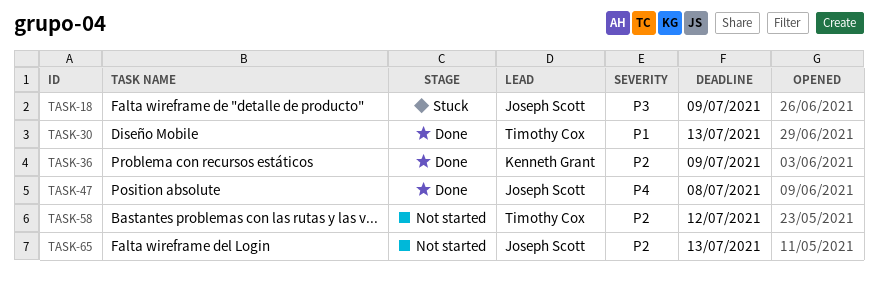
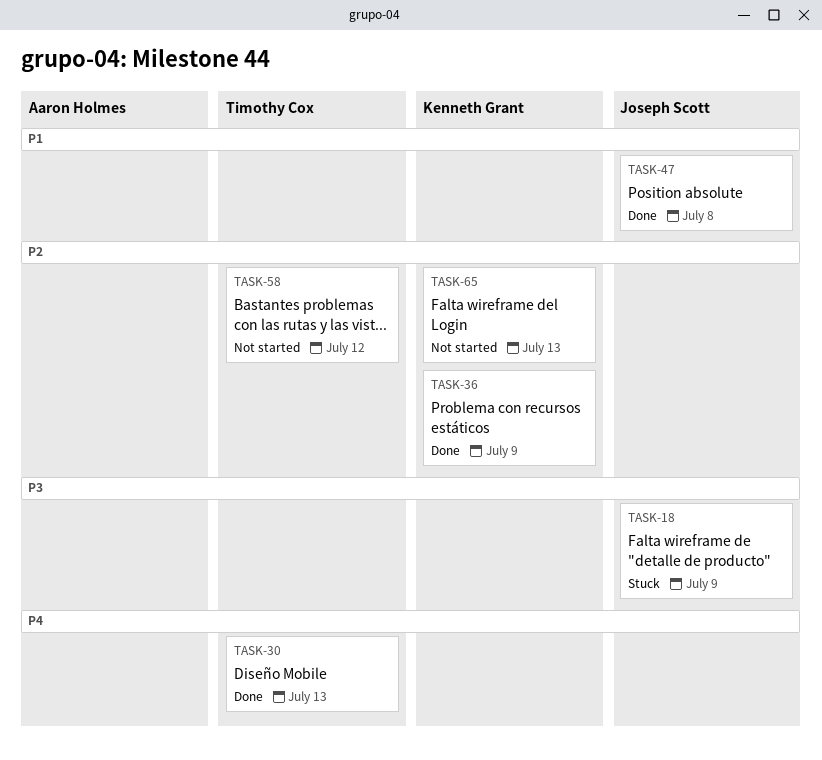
TASK-30, priority: P1 -> P4
TASK-47, priority: P4 -> P1
TASK-65, owner: Joseph Scott -> Kenneth Grant

